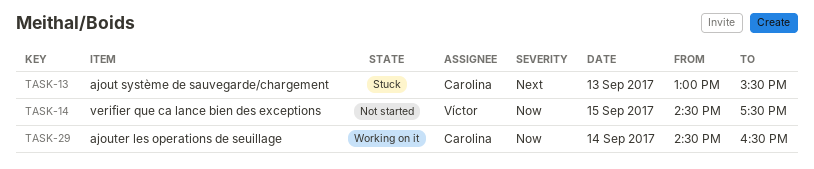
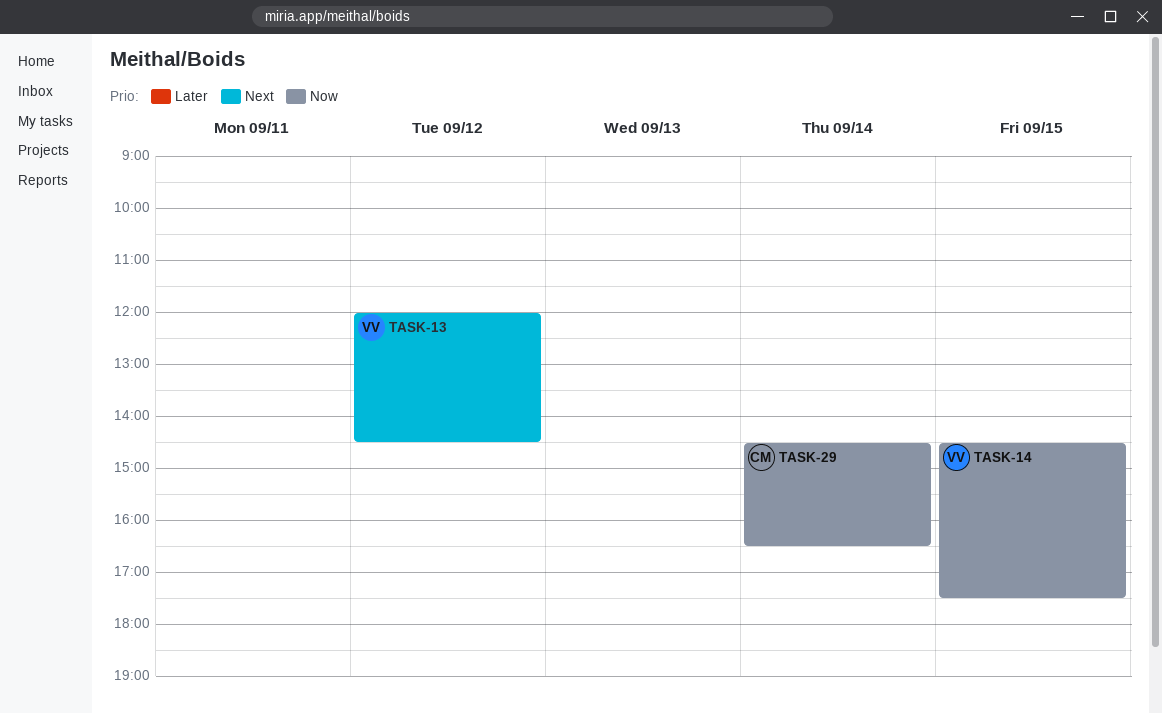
TASK-13, owner: Carolina -> Víctor
TASK-13, day: Sep 13 -> Sep 12
TASK-13, begins: 13:00 -> 12:00
TASK-13, ends: 15:30 -> 14:30

